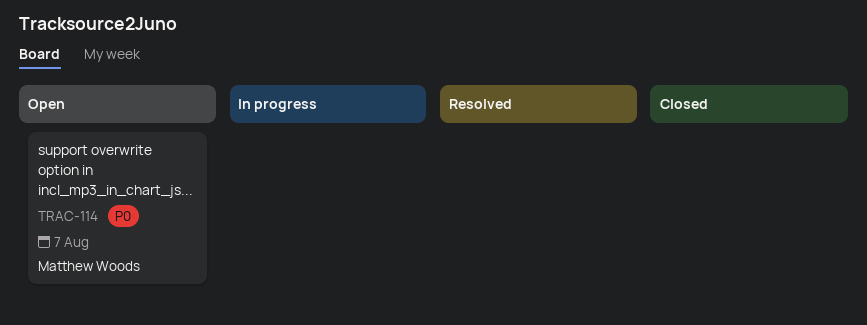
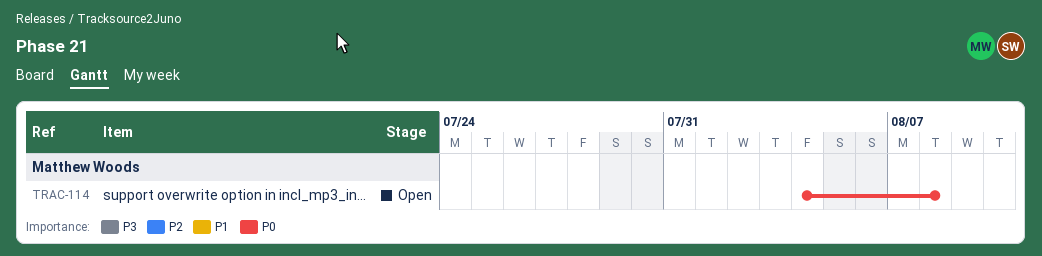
TRAC-114, due: Aug 7 -> Aug 8

